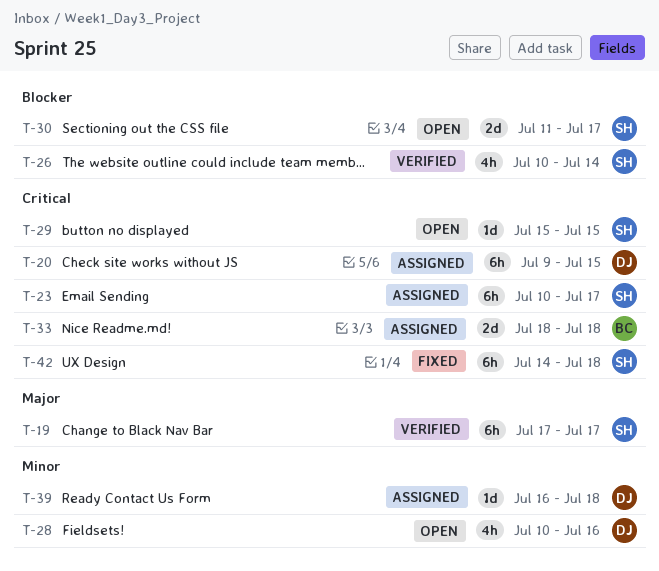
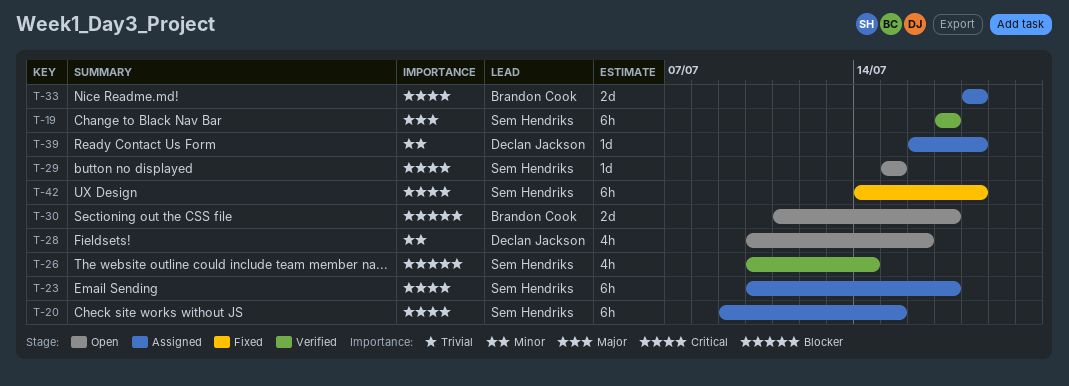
T-20, owner: Declan Jackson -> Sem Hendriks
T-30, owner: Sem Hendriks -> Brandon Cook

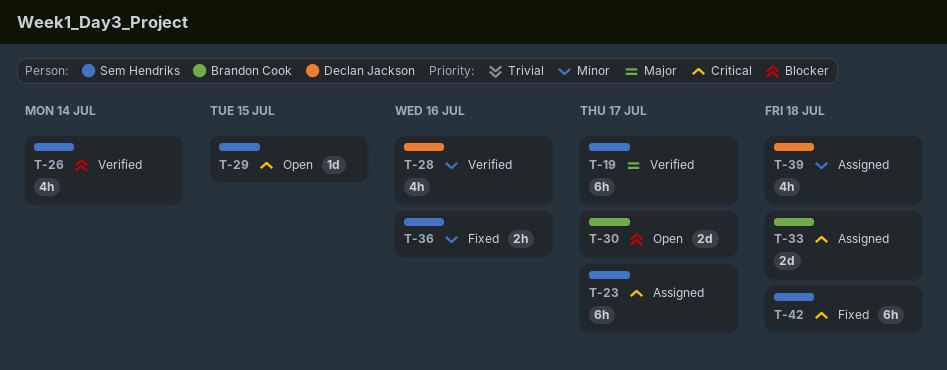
T-20: present -> none
T-28, status: Open -> Verified
T-36: none -> present
T-39, estimate: 1d -> 4h

